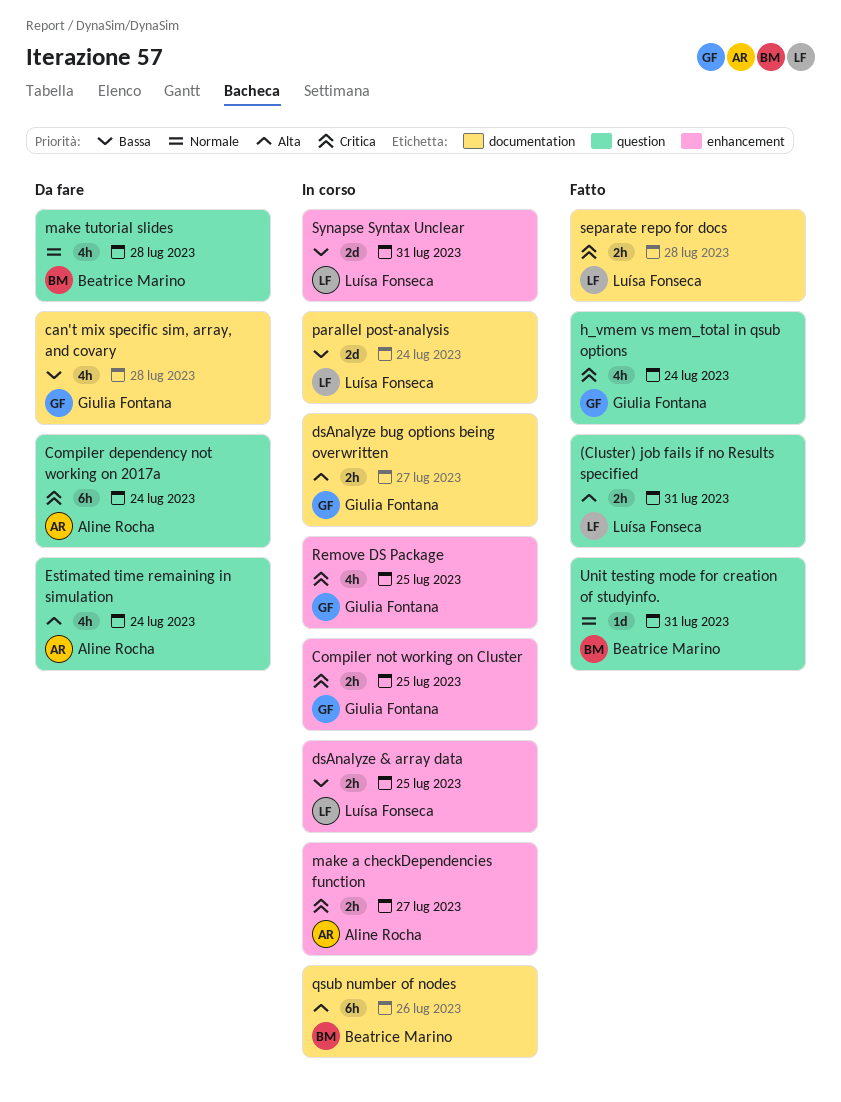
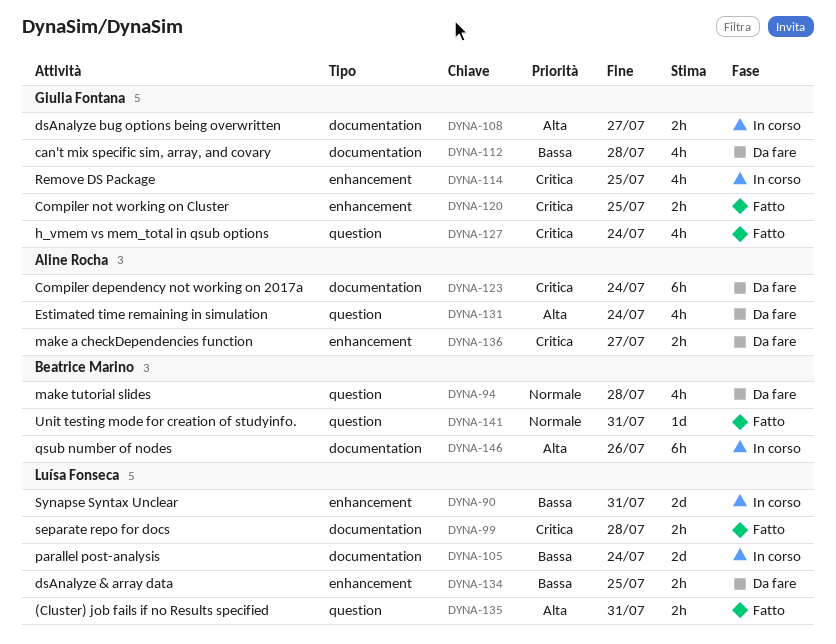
Compiler dependency not working on 2017a, label: question -> documentation
Compiler not working on Cluster, status: In corso -> Fatto
dsAnalyze & array data, status: In corso -> Da fare
make a checkDependencies function, status: In corso -> Da fare

